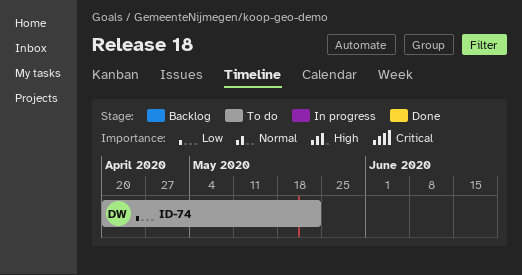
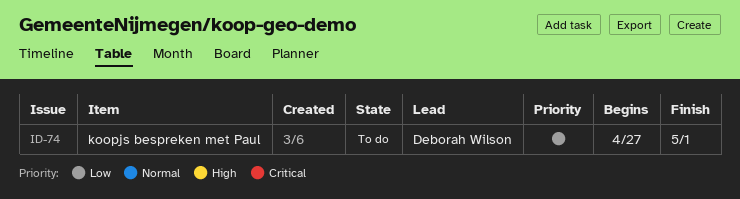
ID-74, start: Apr 20 -> Apr 27
ID-74, due: May 22 -> May 1

